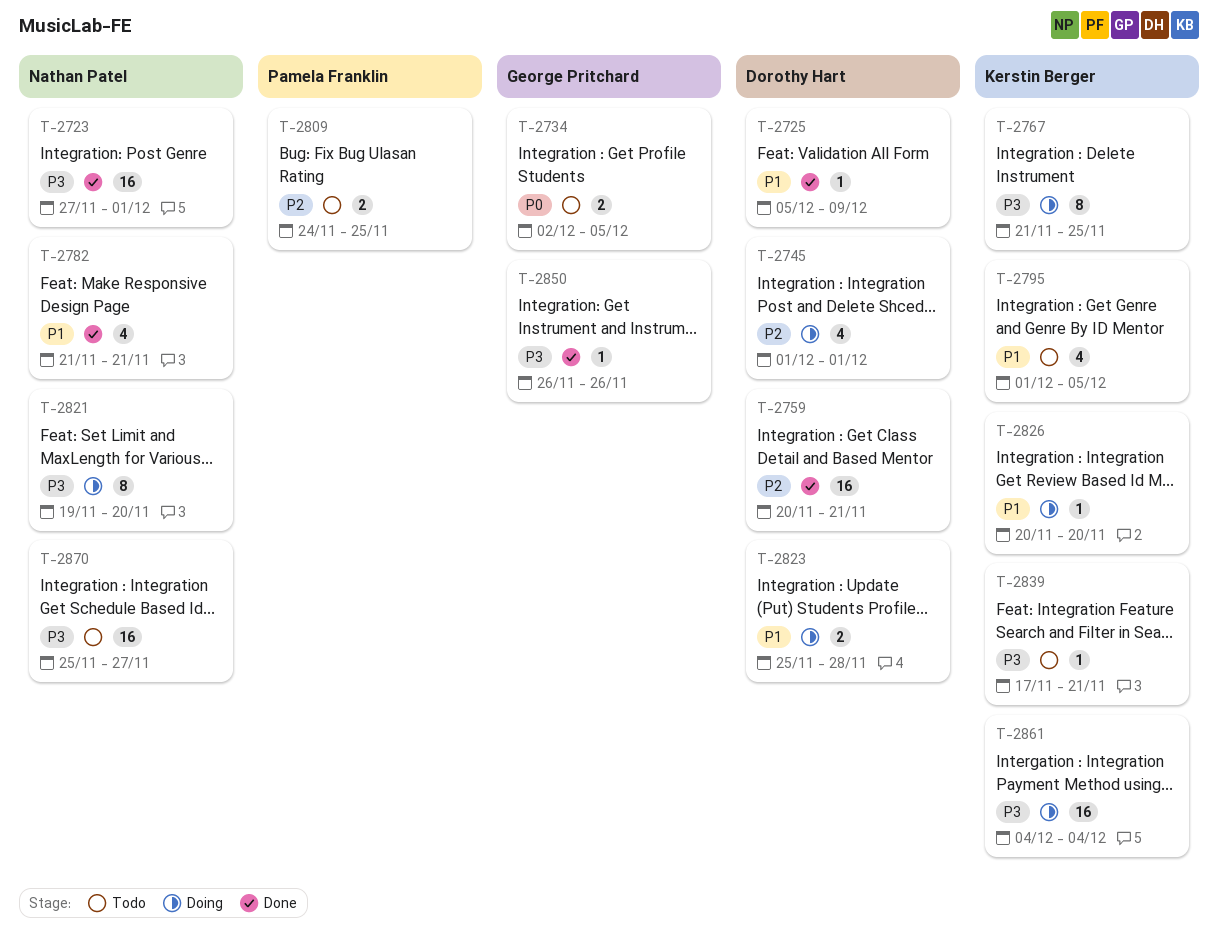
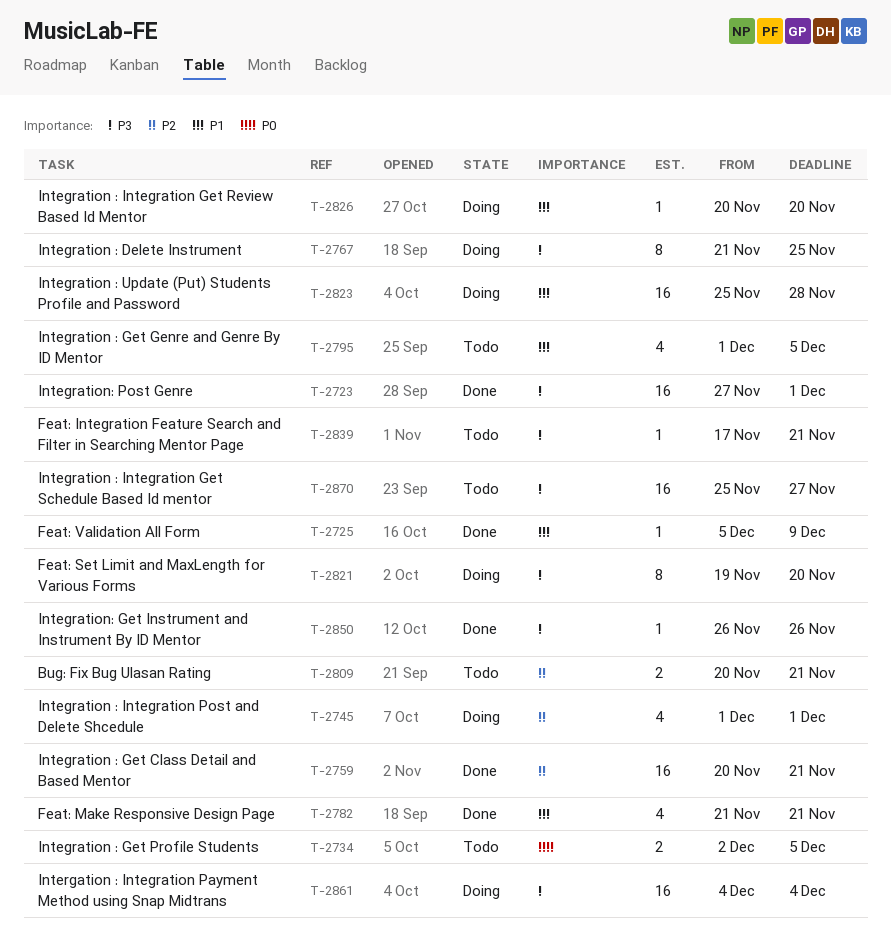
T-2809, start: Nov 24 -> Nov 20
T-2809, due: Nov 25 -> Nov 21
T-2823, estimate: 2 -> 16

